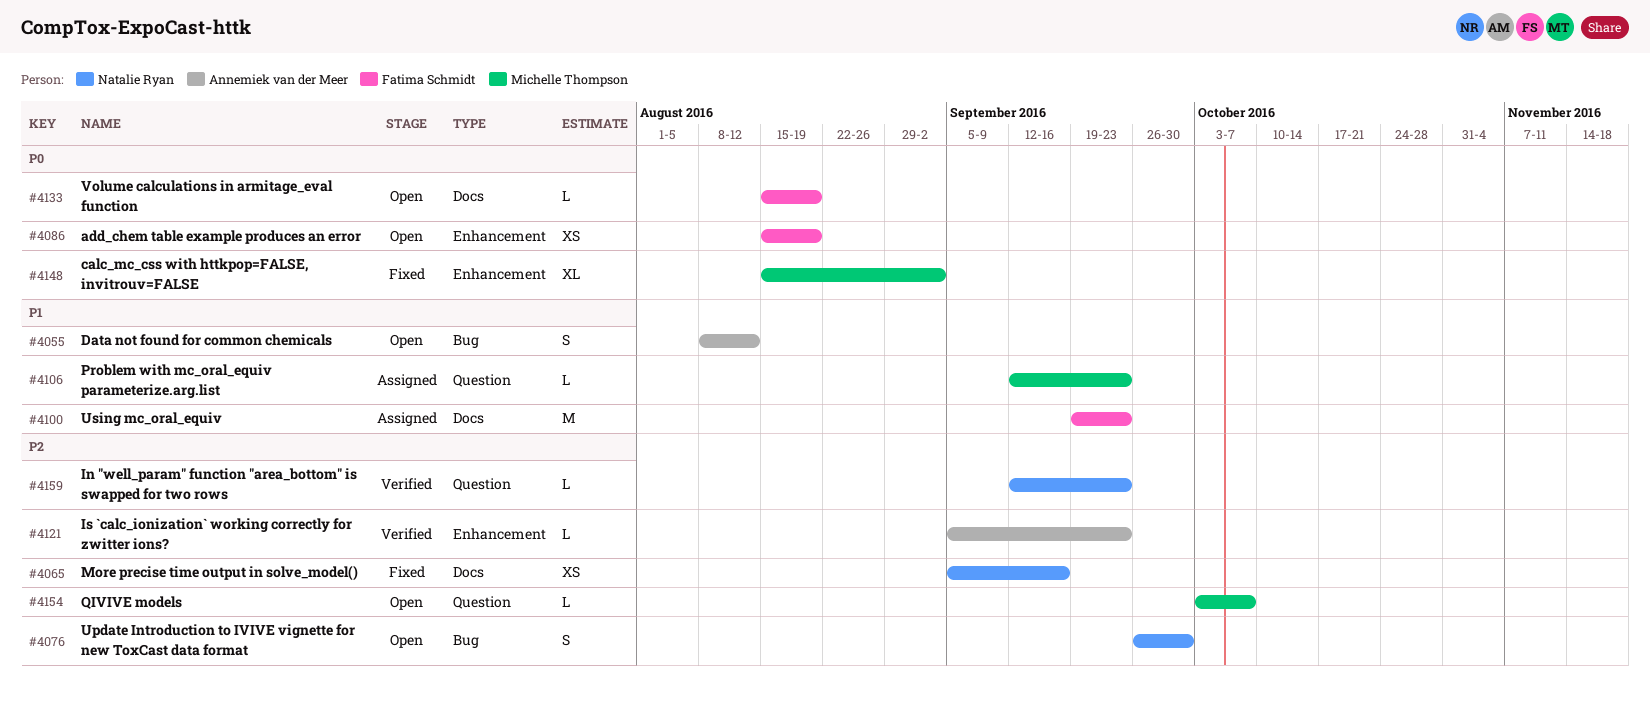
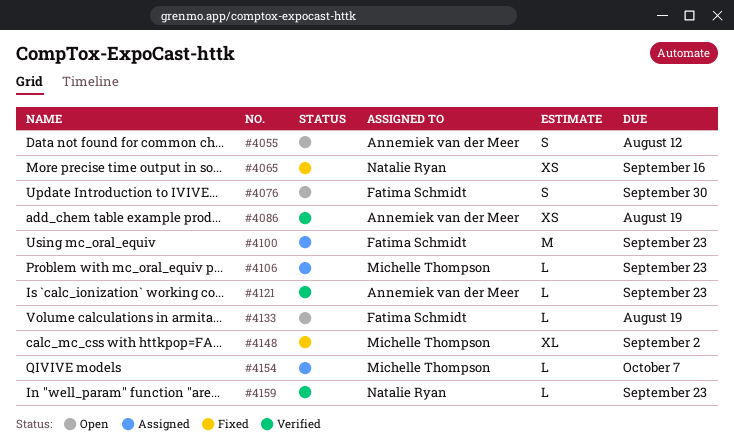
#4076, owner: Natalie Ryan -> Fatima Schmidt
#4086, status: Open -> Verified
#4086, owner: Fatima Schmidt -> Annemiek van der Meer
#4154, status: Open -> Assigned

